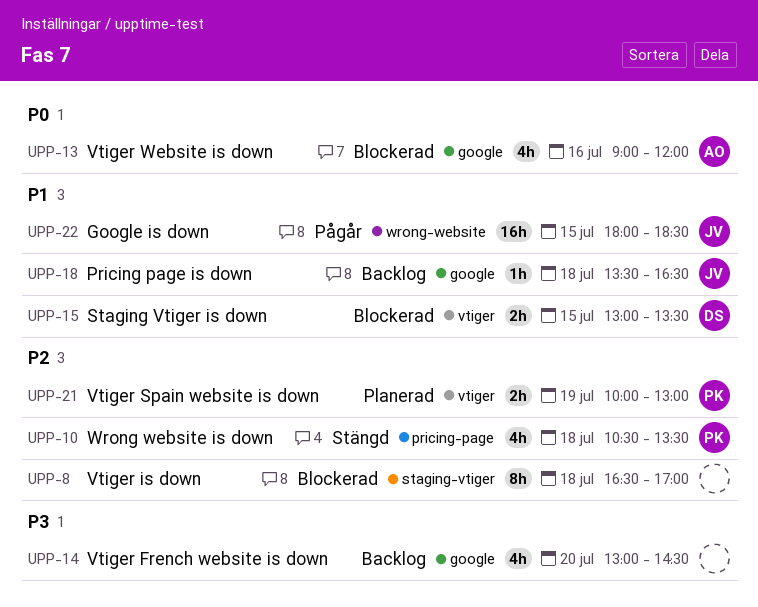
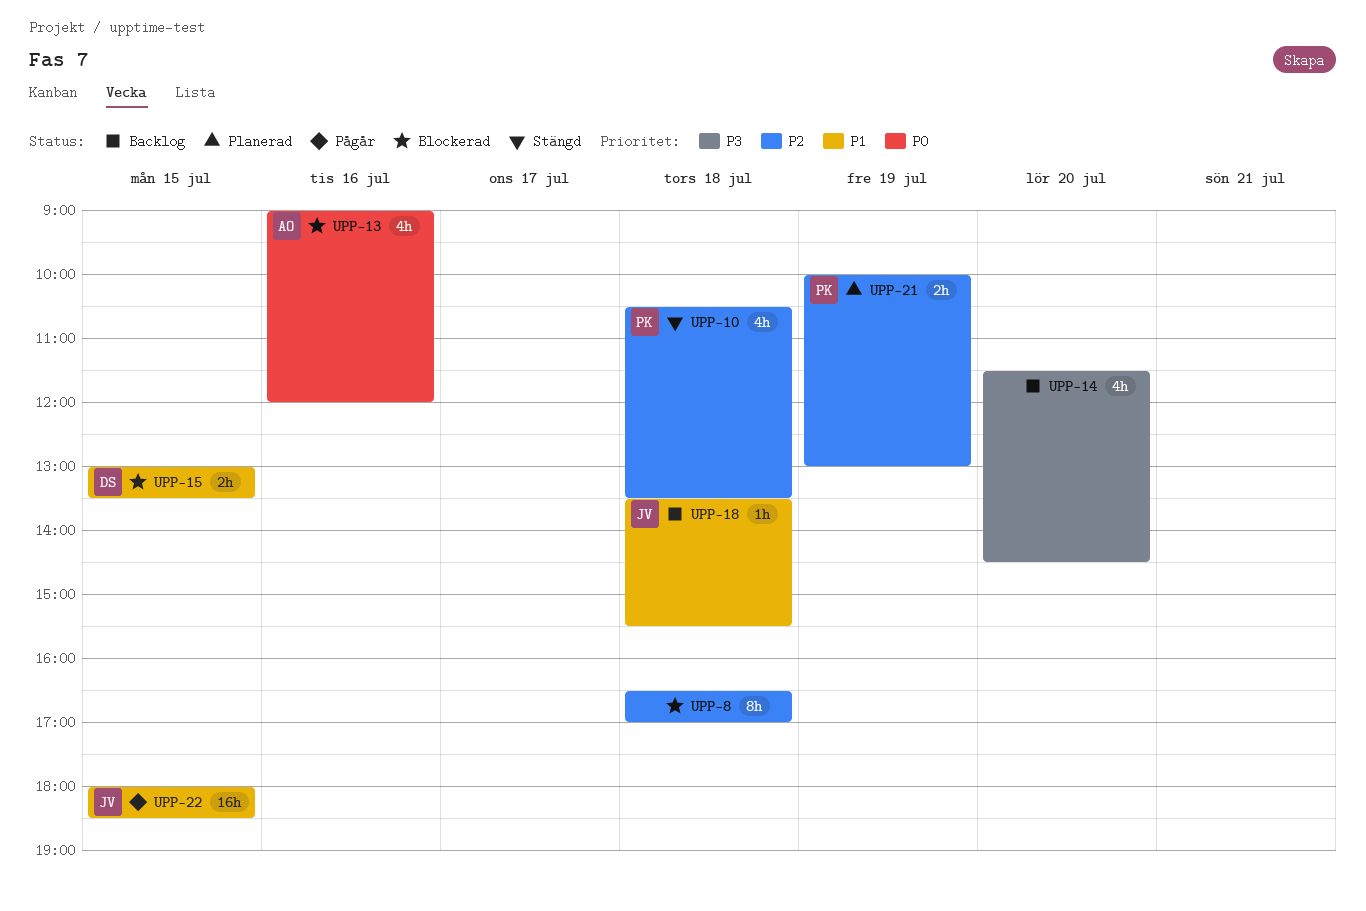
UPP-14, begins: 13:00 -> 11:30
UPP-18, ends: 16:30 -> 15:30

